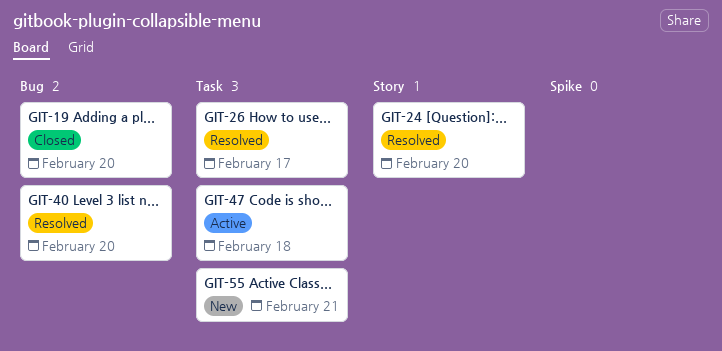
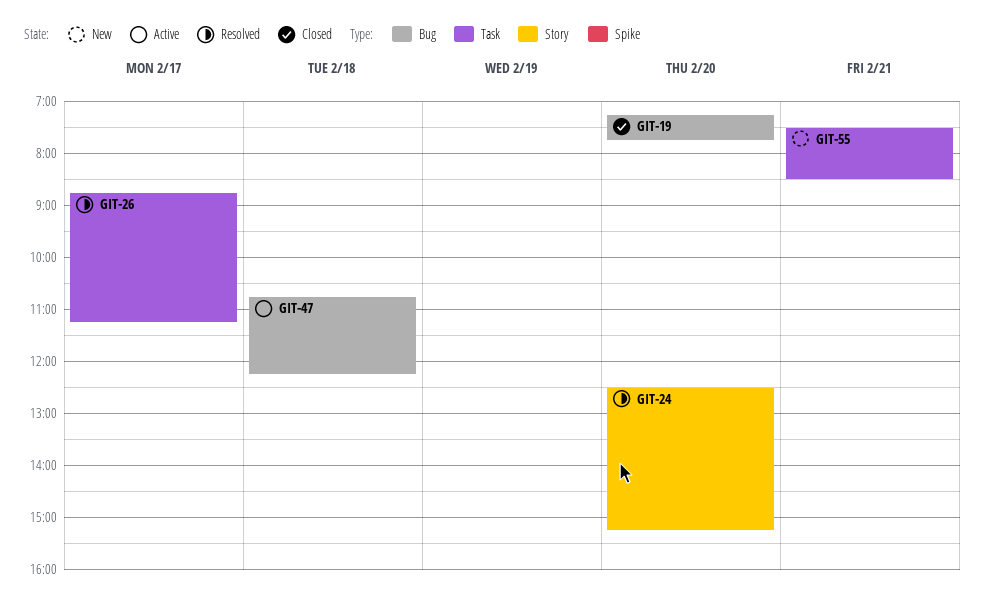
GIT-40: present -> none
GIT-47, label: Task -> Bug

